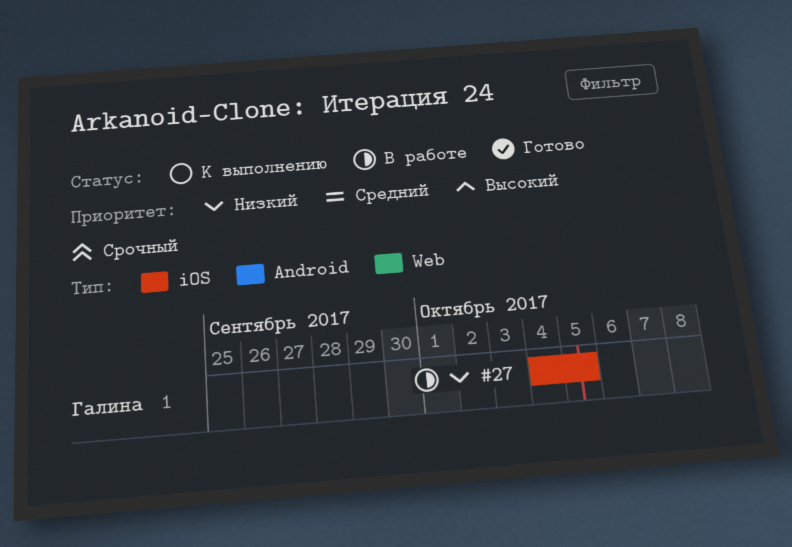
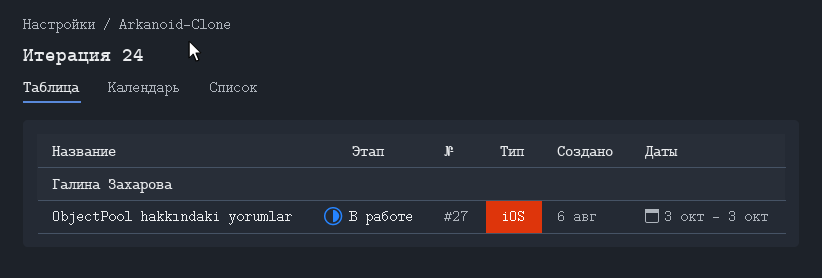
#27, start: Oct 4 -> Oct 3
#27, due: Oct 5 -> Oct 3

